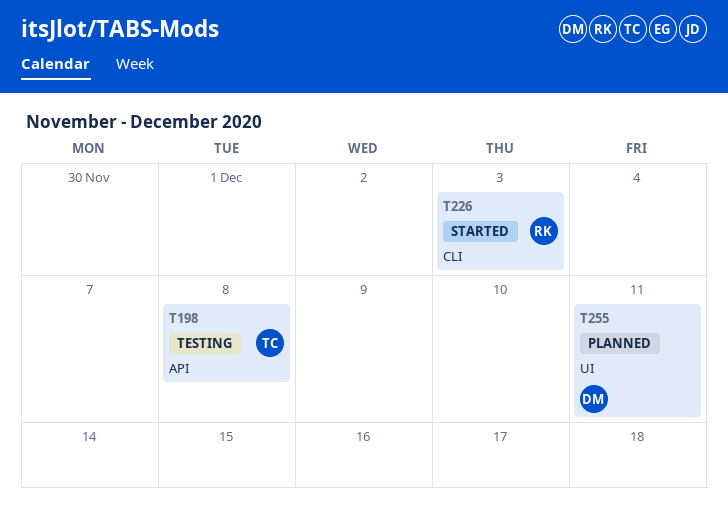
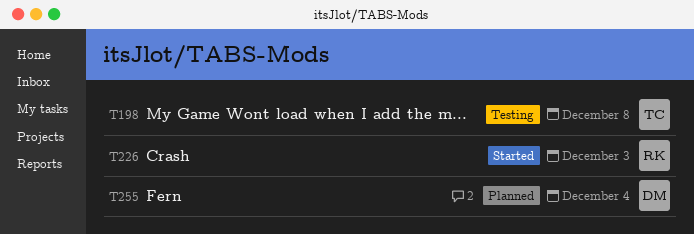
T255, due: Dec 11 -> Dec 4

